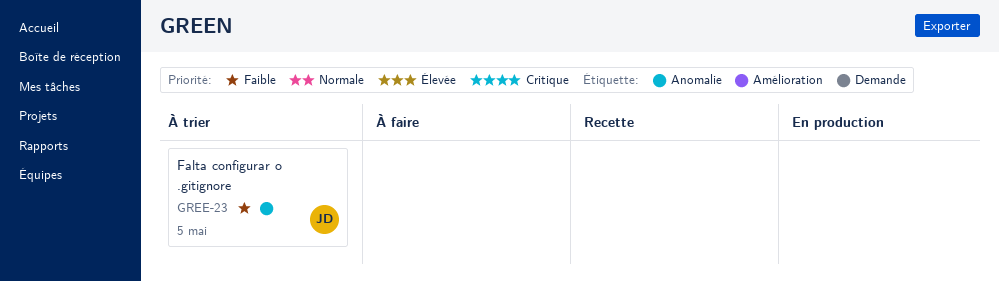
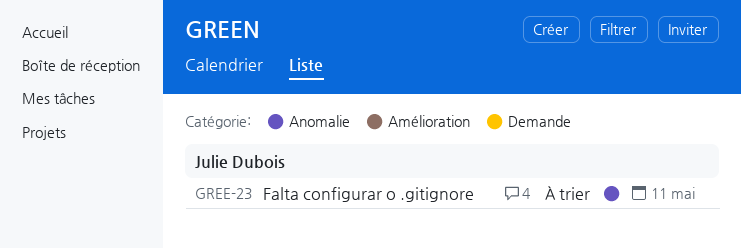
GREE-23, due: May 5 -> May 11

